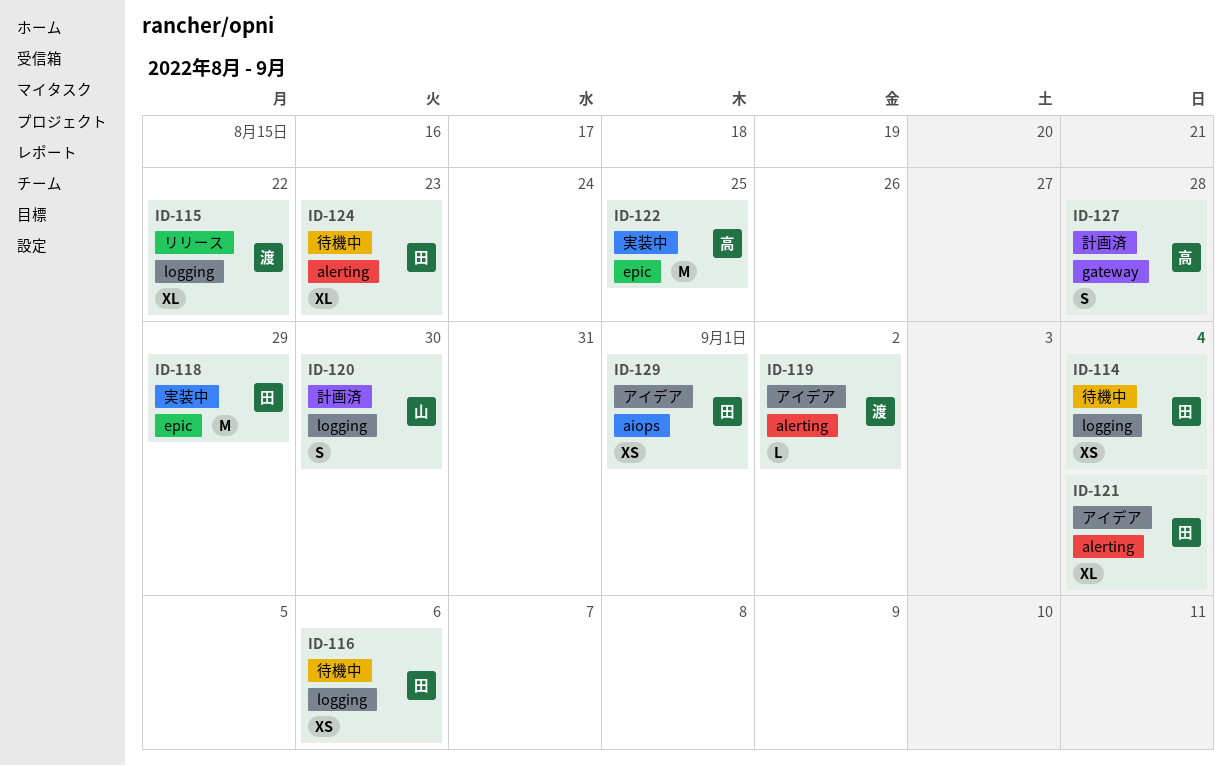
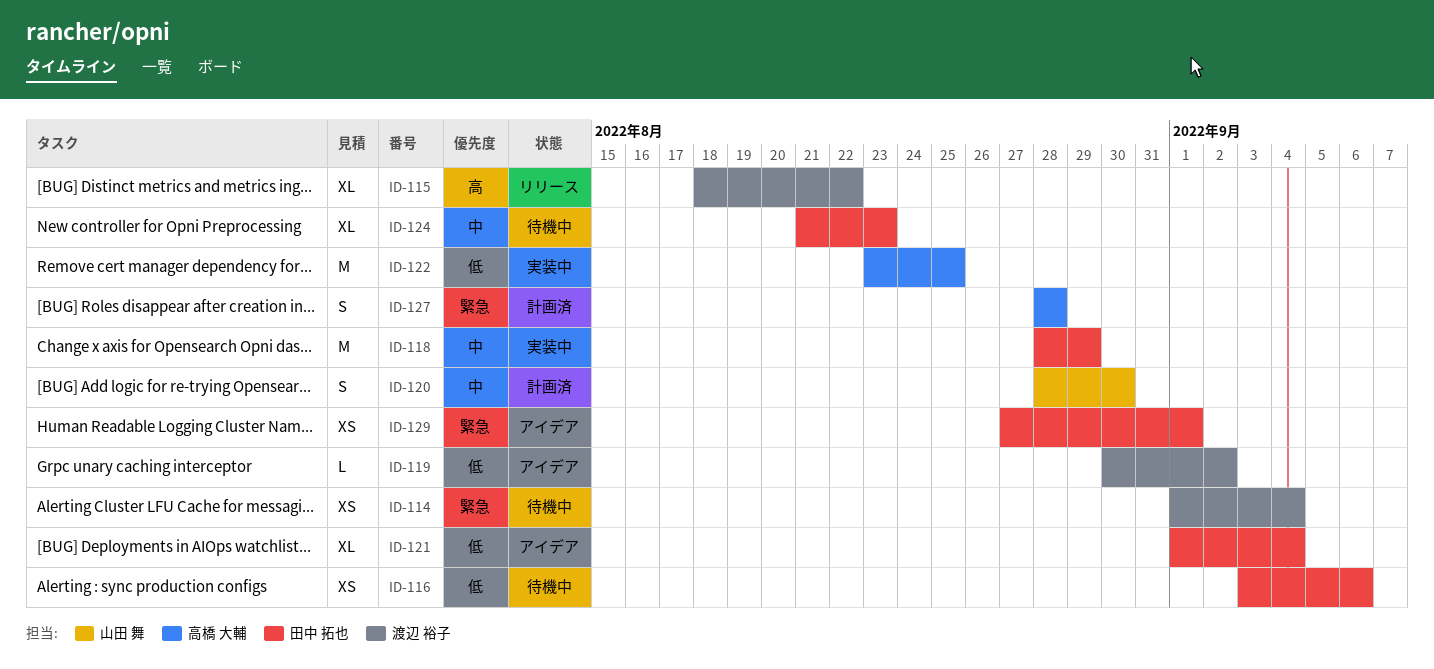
ID-114, owner: 田中 拓也 -> 渡辺 裕子

